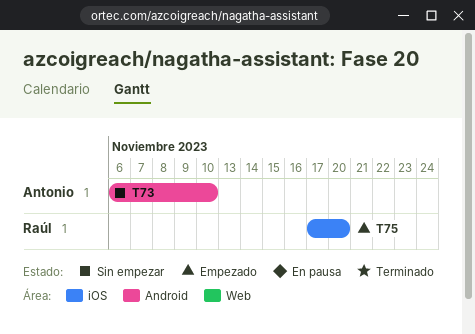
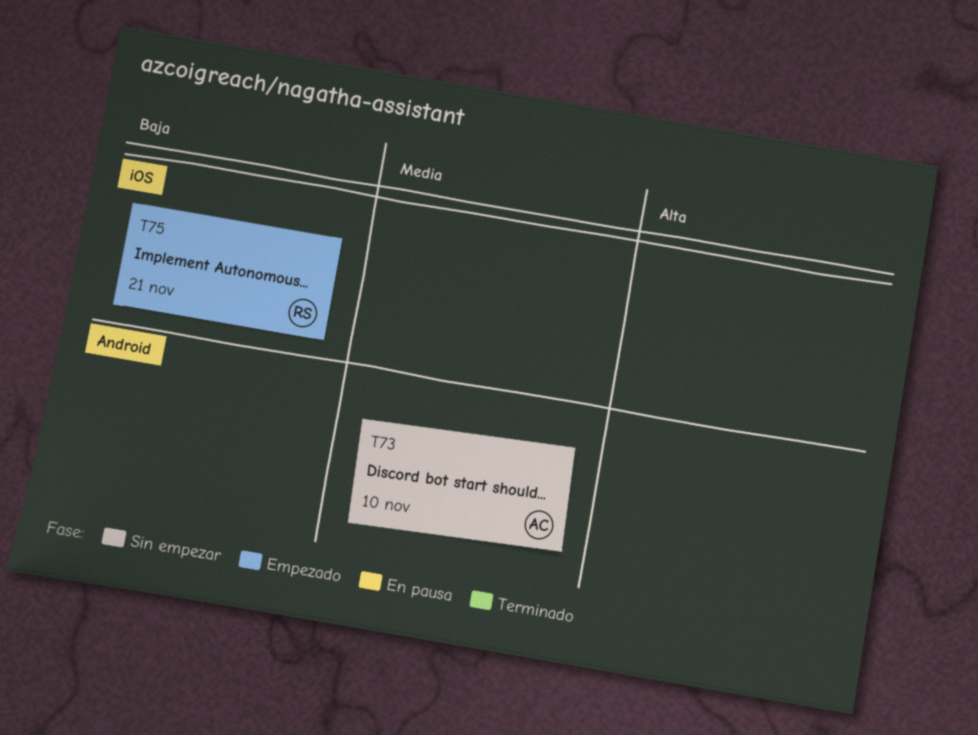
T75, due: Nov 20 -> Nov 21

